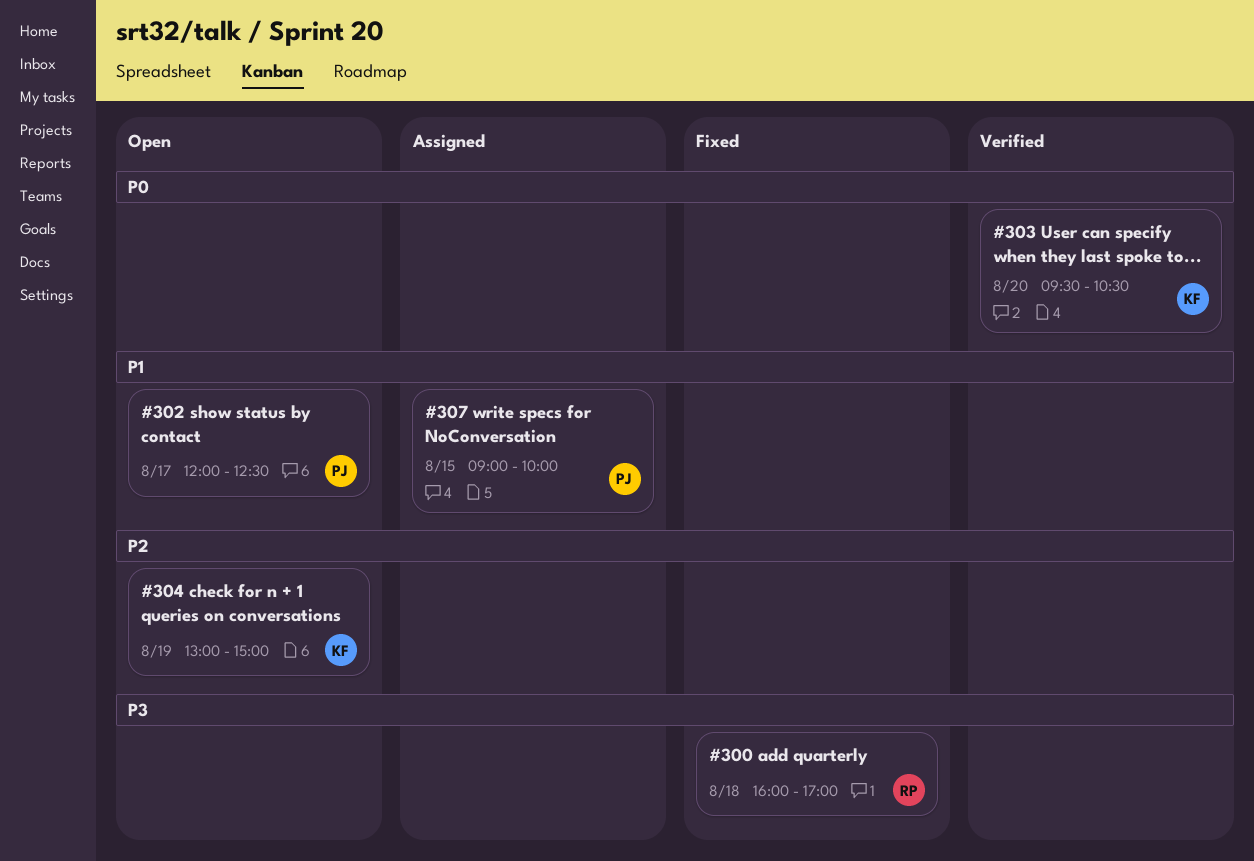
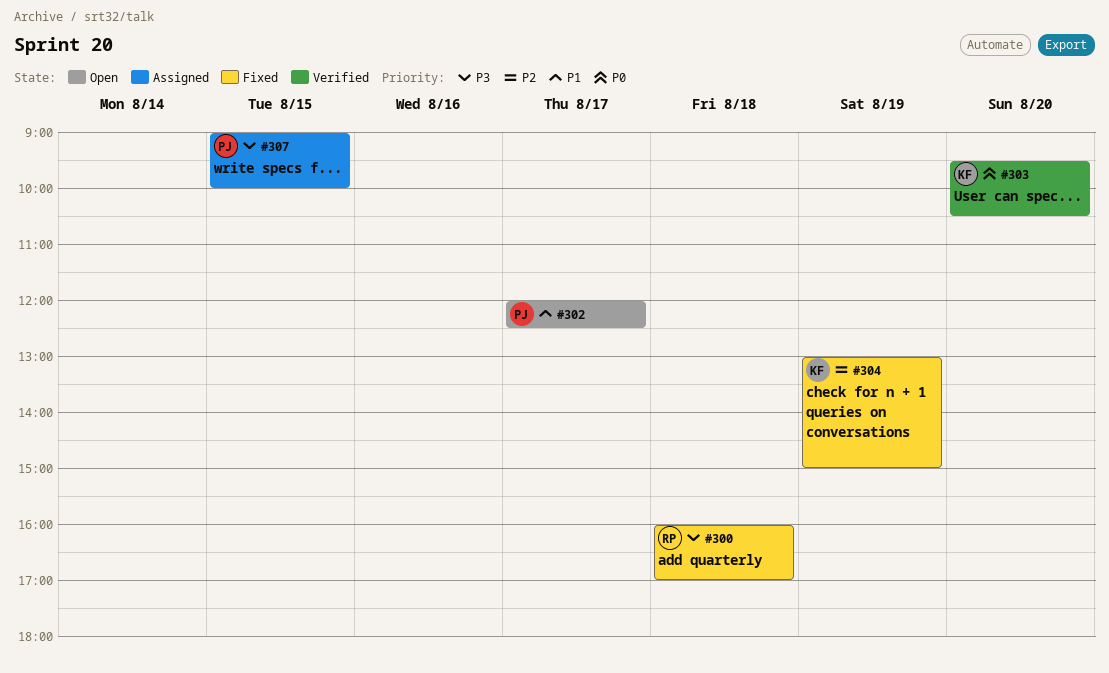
#304, status: Open -> Fixed
#307, priority: P1 -> P3

